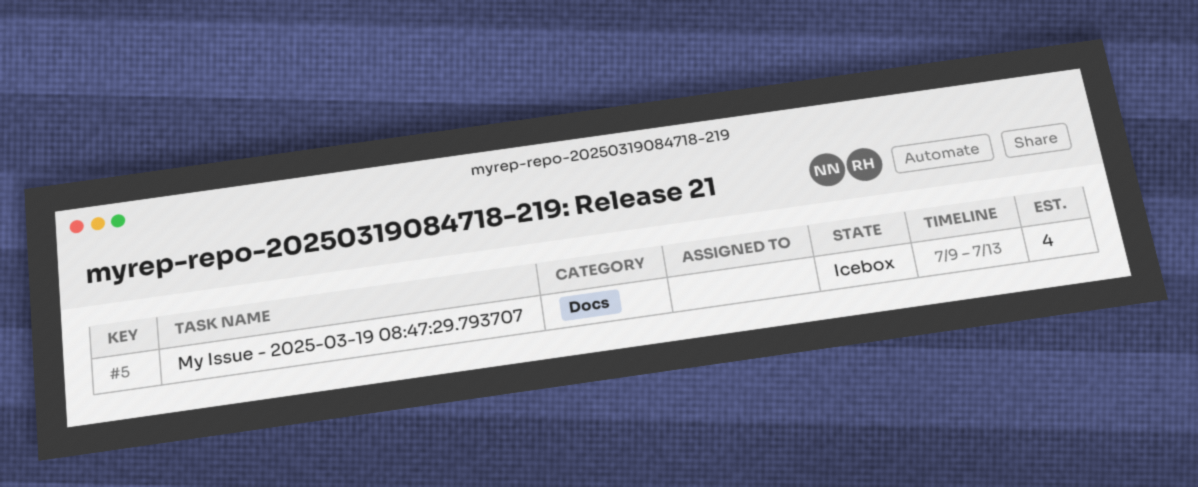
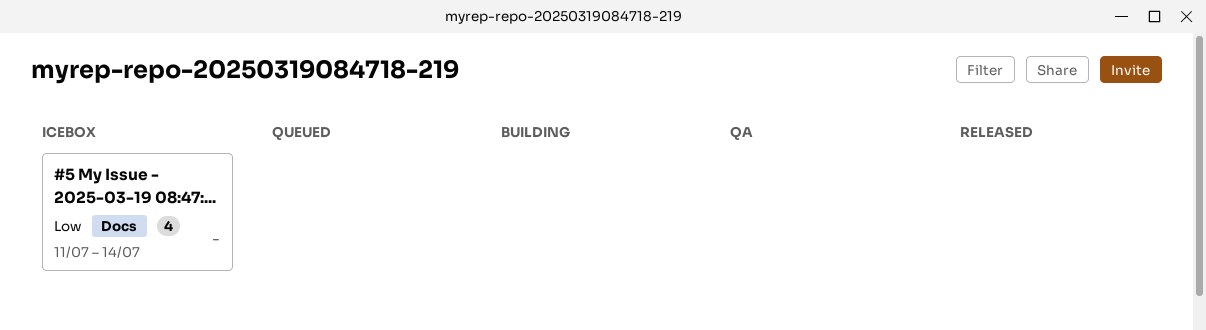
#5, start: Jul 9 -> Jul 11
#5, due: Jul 13 -> Jul 14

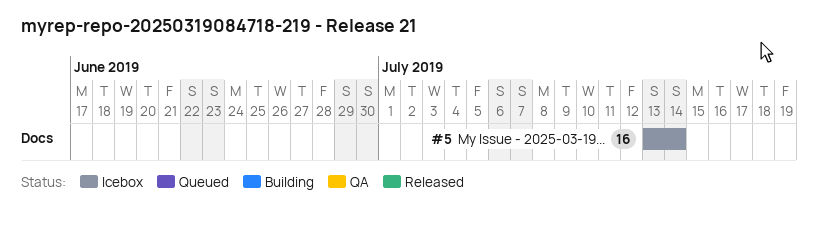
#5, estimate: 4 -> 16
#5, start: Jul 11 -> Jul 13

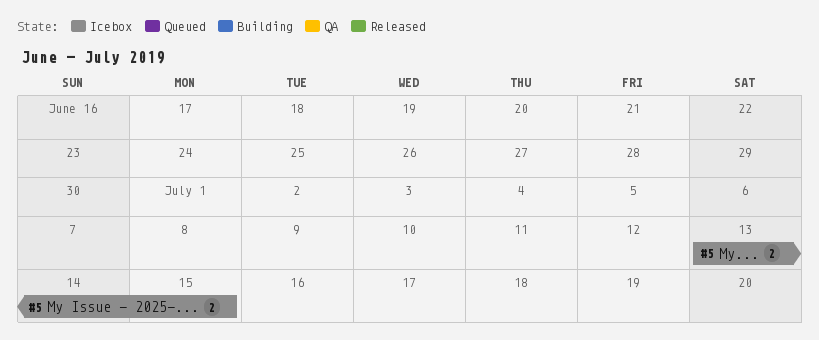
#5, estimate: 16 -> 2
#5, due: Jul 14 -> Jul 15

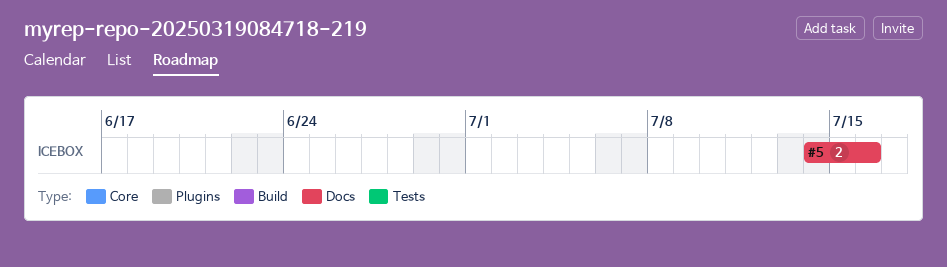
#5, start: Jul 13 -> Jul 14
#5, due: Jul 15 -> Jul 16

